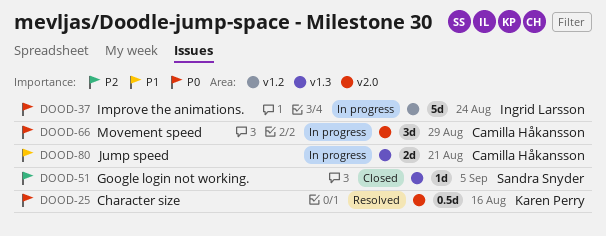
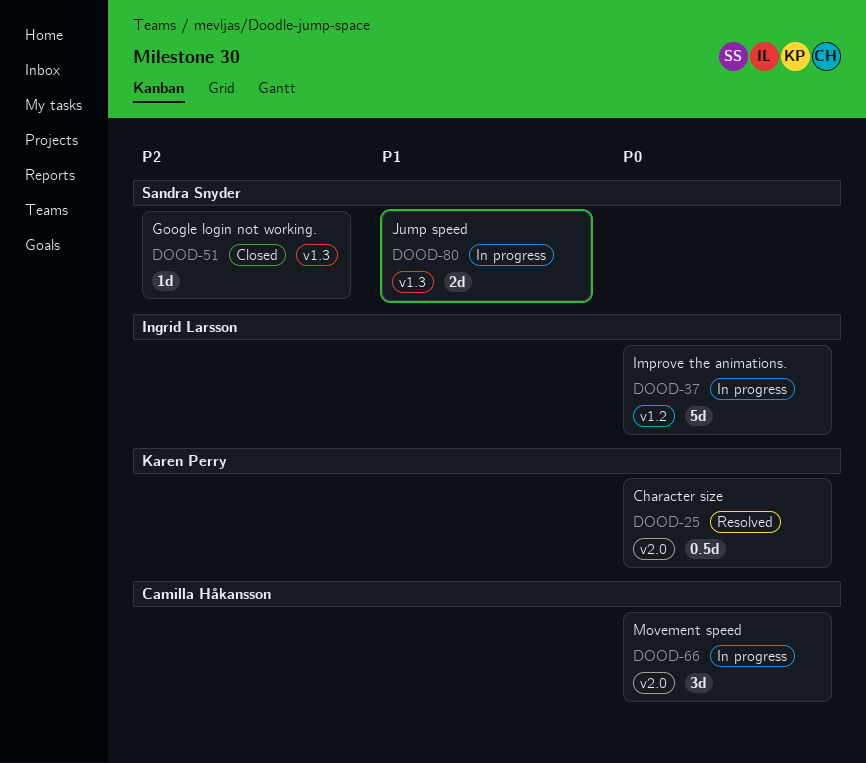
DOOD-80, owner: Camilla Håkansson -> Sandra Snyder

